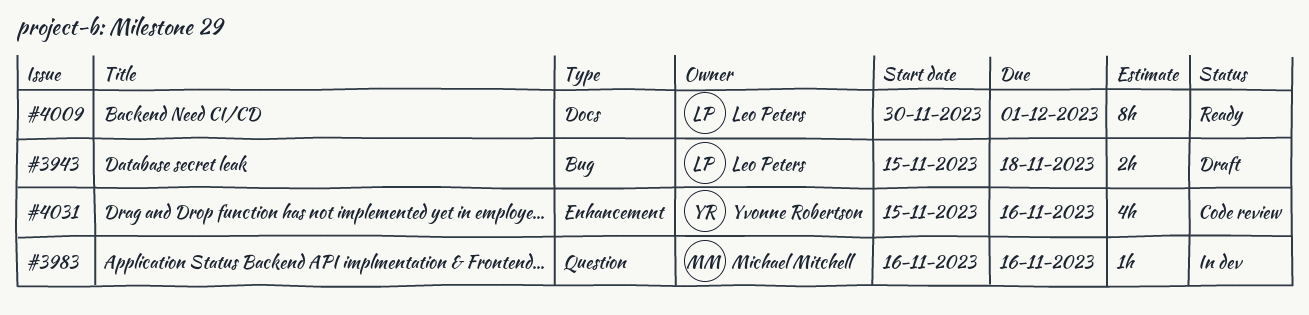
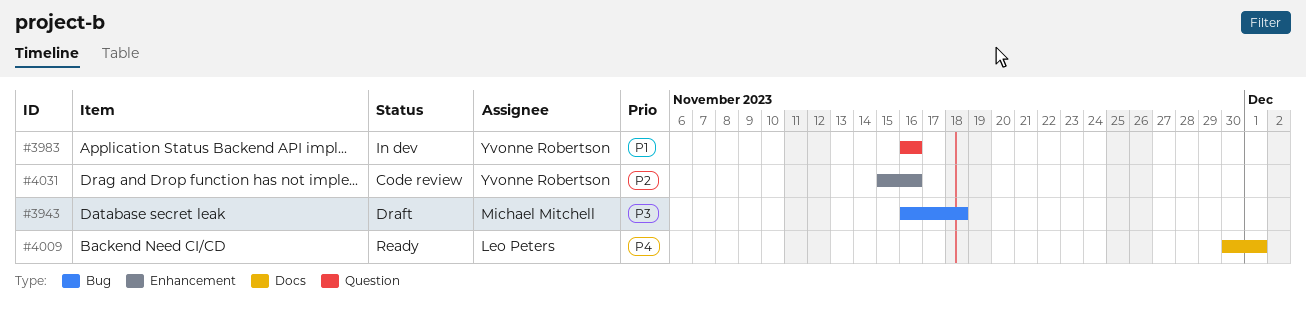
#3943, owner: Leo Peters -> Michael Mitchell
#3943, start: Nov 15 -> Nov 16
#3983, owner: Michael Mitchell -> Yvonne Robertson

